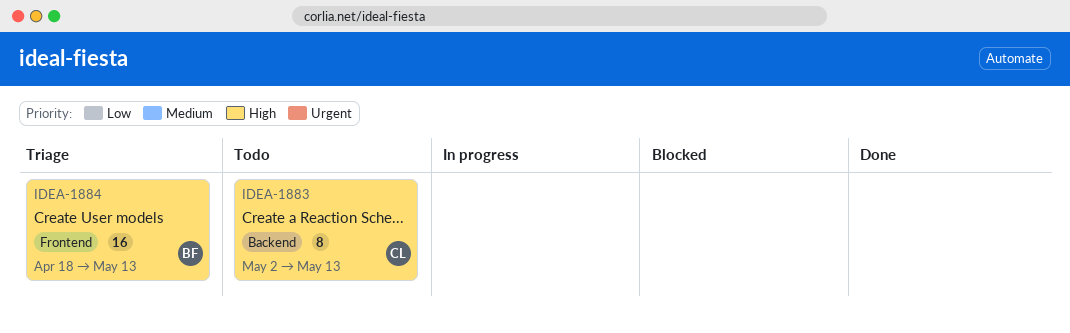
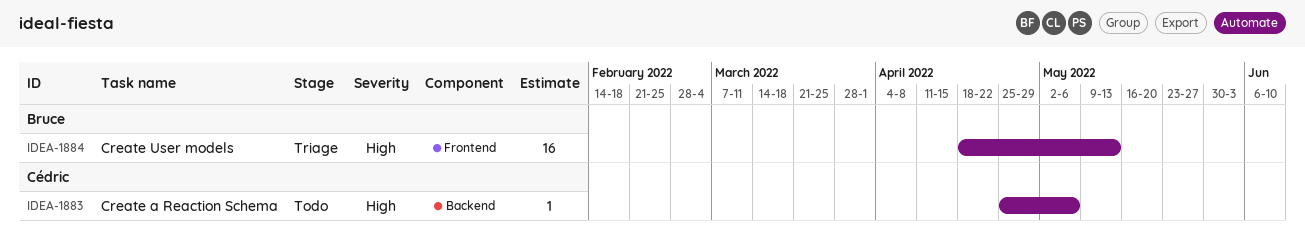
IDEA-1883, estimate: 8 -> 1
IDEA-1883, start: May 2 -> Apr 25
IDEA-1883, due: May 13 -> May 6

